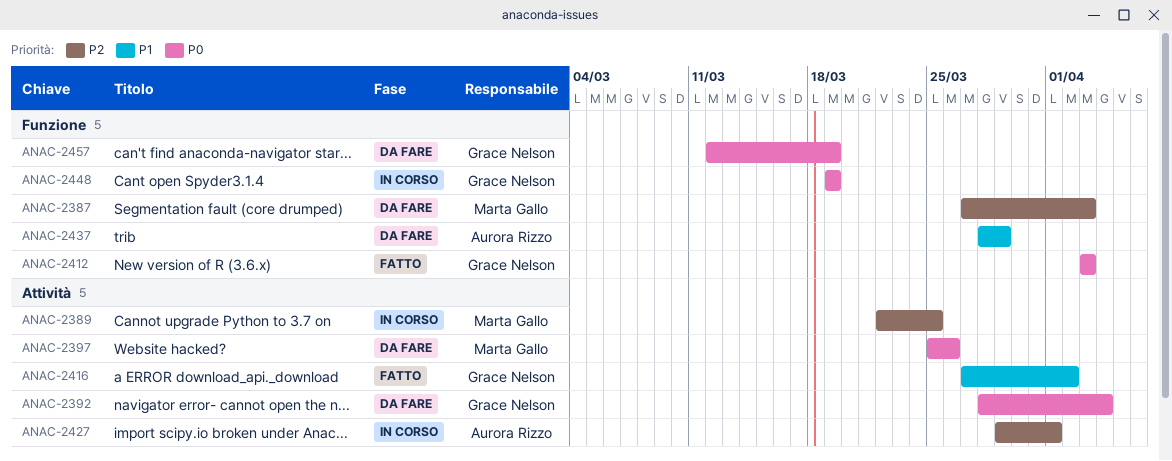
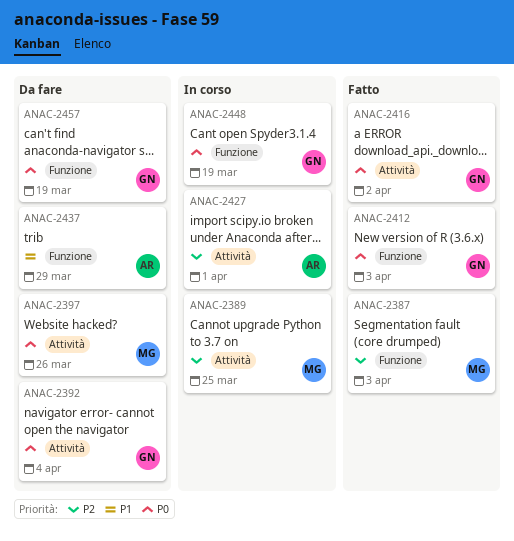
ANAC-2387, status: Da fare -> Fatto
ANAC-2416, priority: P1 -> P0

